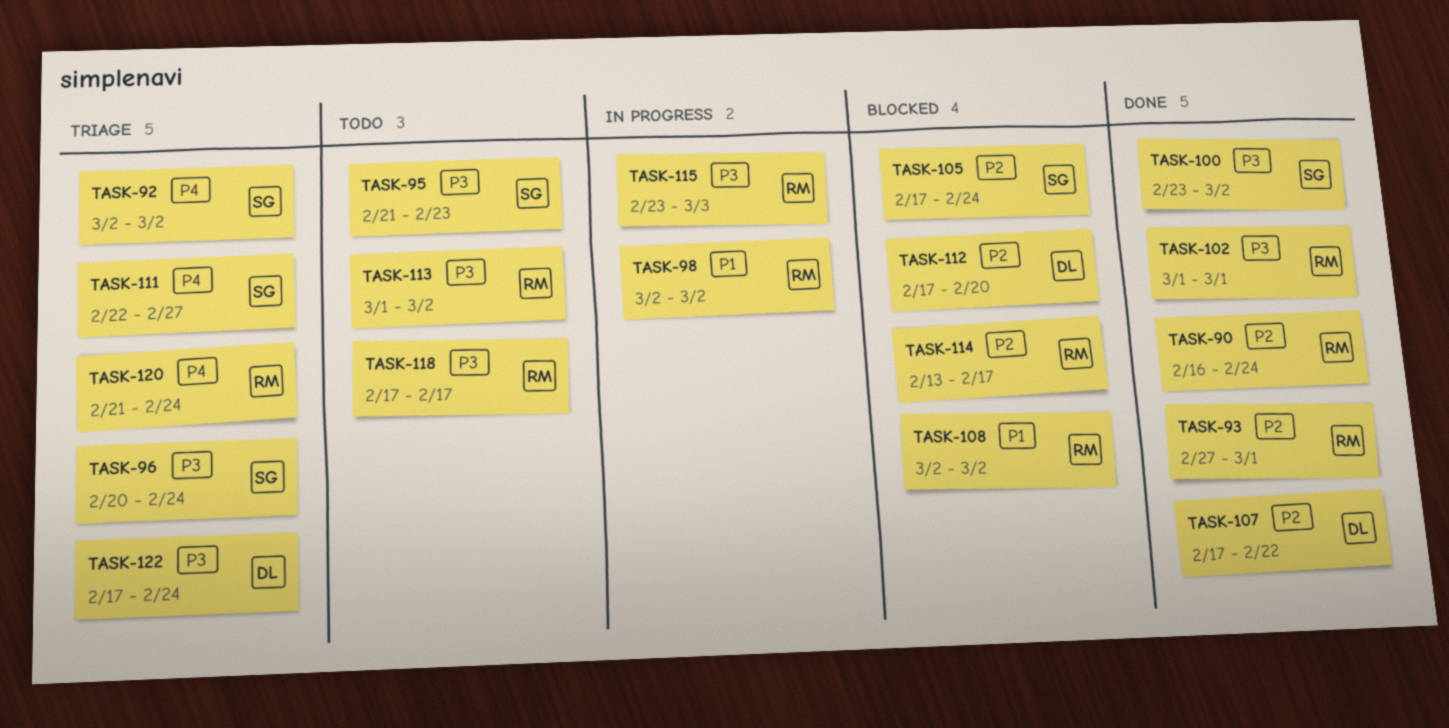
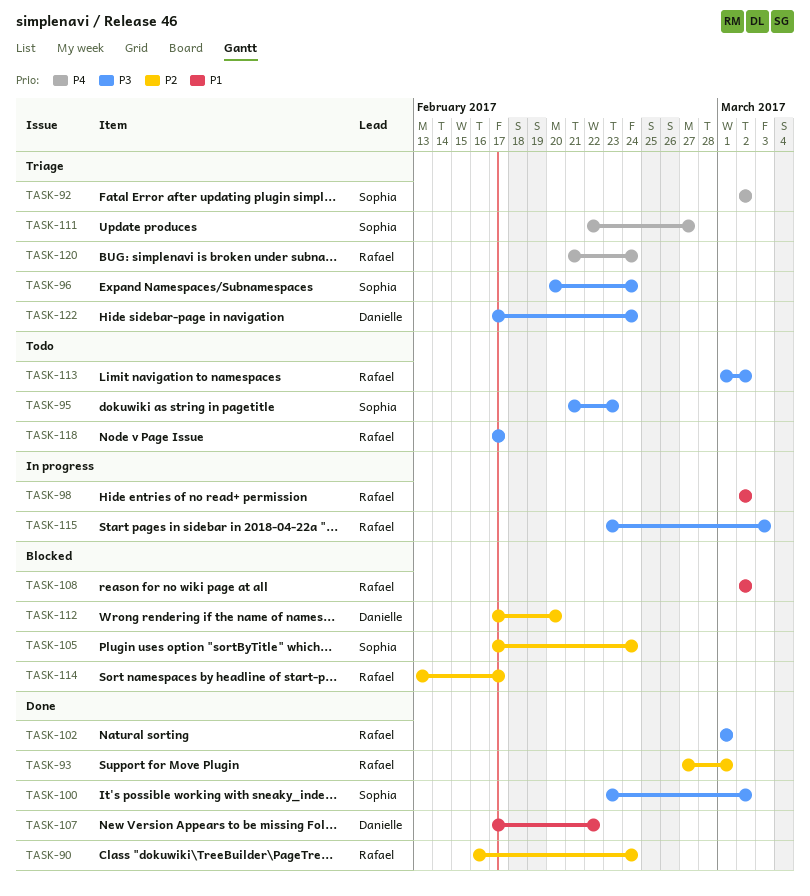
TASK-107, priority: P2 -> P1

